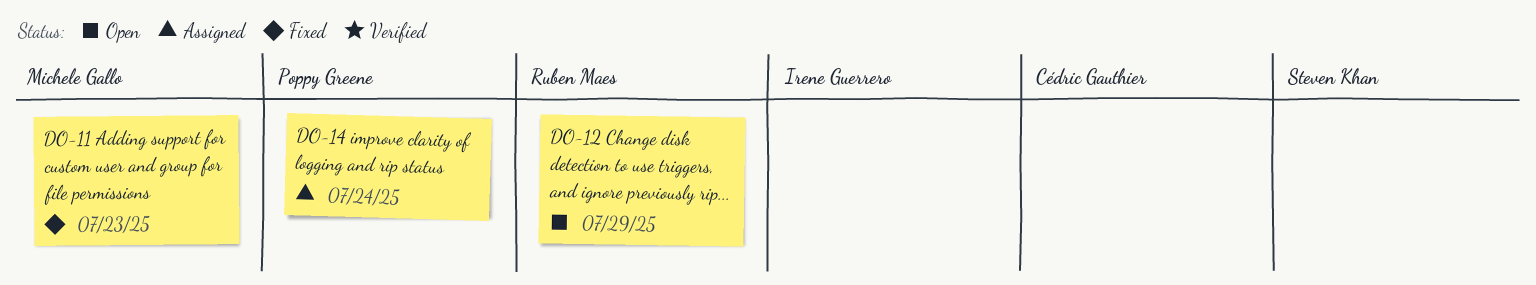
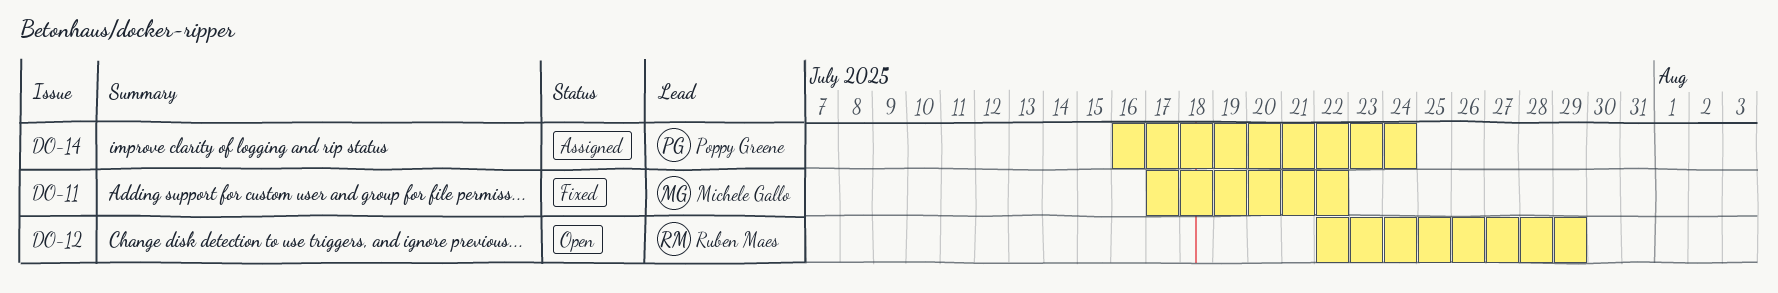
DO-11, due: Jul 23 -> Jul 22

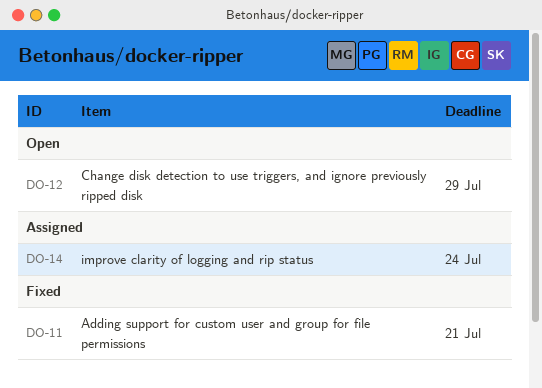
DO-11, due: Jul 22 -> Jul 21

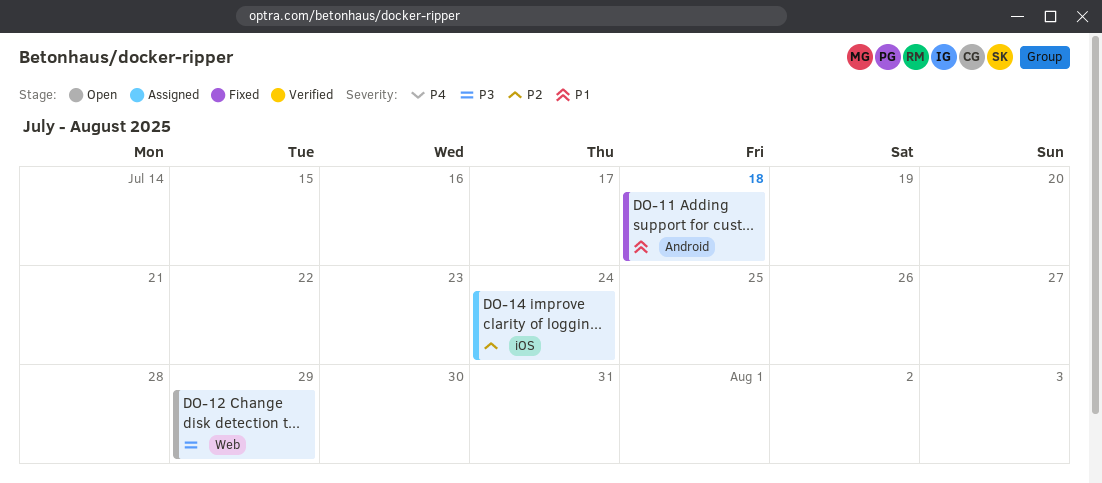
DO-11, due: Jul 21 -> Jul 18

